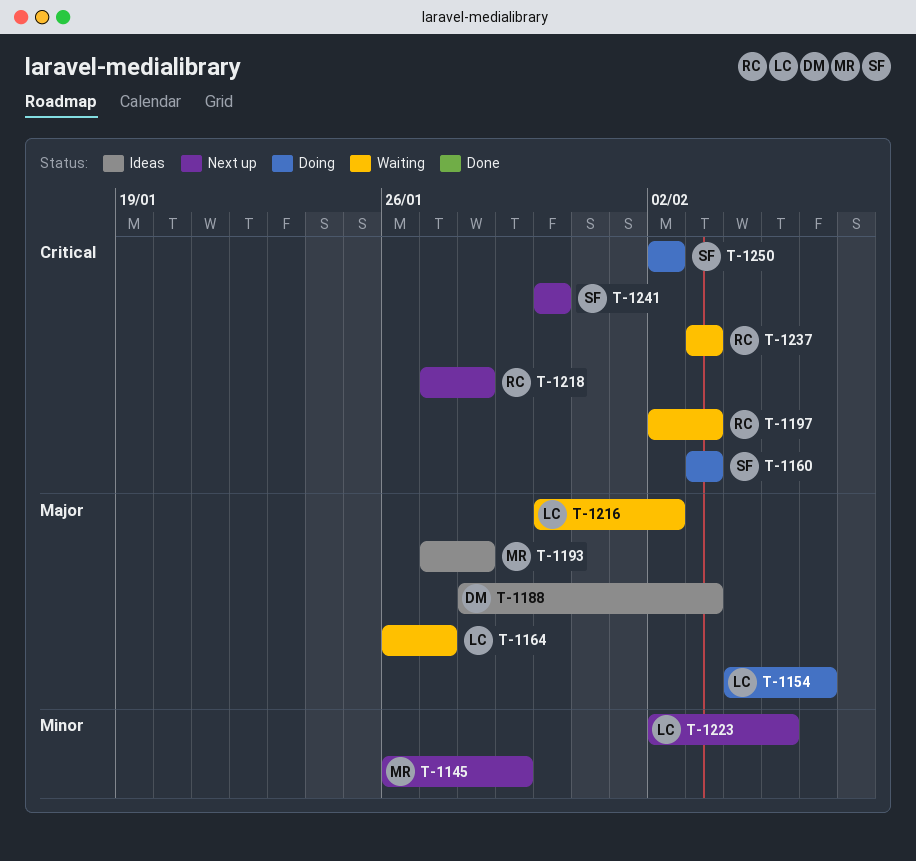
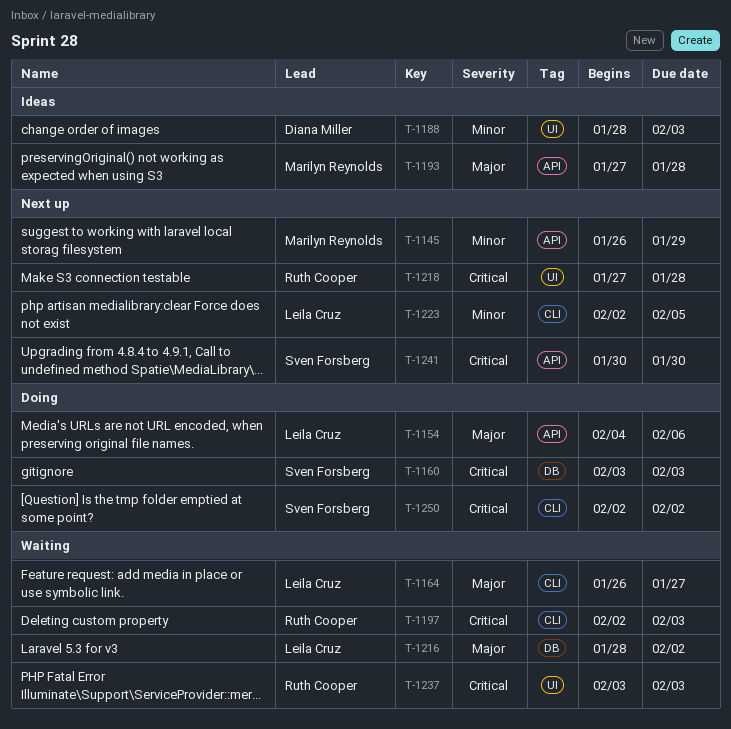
T-1188, priority: Major -> Minor
T-1216, start: Jan 30 -> Jan 28

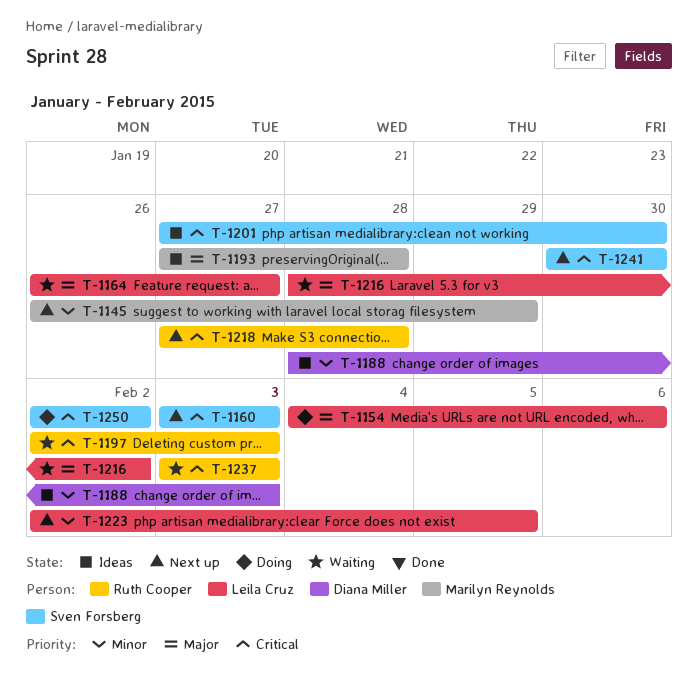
T-1160, status: Doing -> Next up
T-1201: none -> present

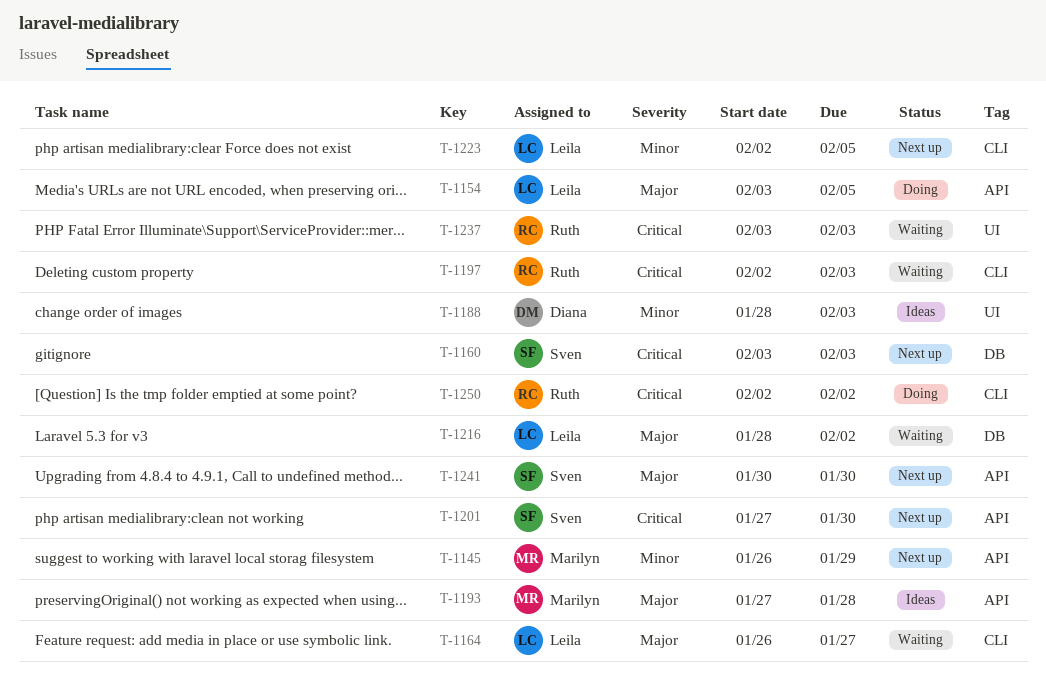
T-1154, start: Feb 4 -> Feb 3
T-1154, due: Feb 6 -> Feb 5
T-1201, status: Ideas -> Next up
T-1218: present -> none
T-1241, priority: Critical -> Major
T-1250, owner: Sven Forsberg -> Ruth Cooper

